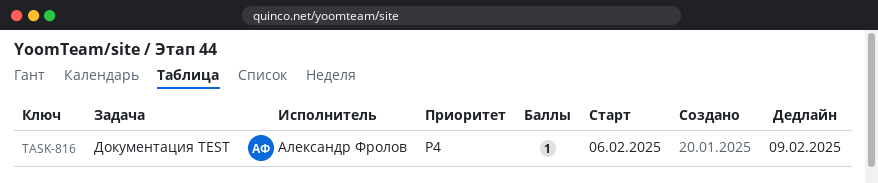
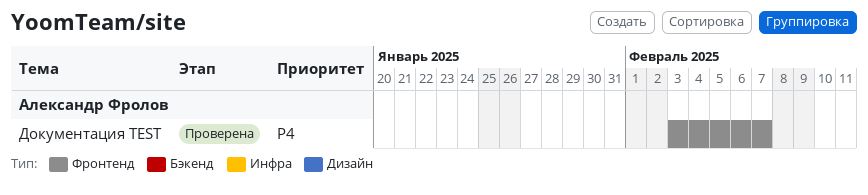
Документация TEST, start: Feb 6 -> Feb 3
Документация TEST, due: Feb 9 -> Feb 7

